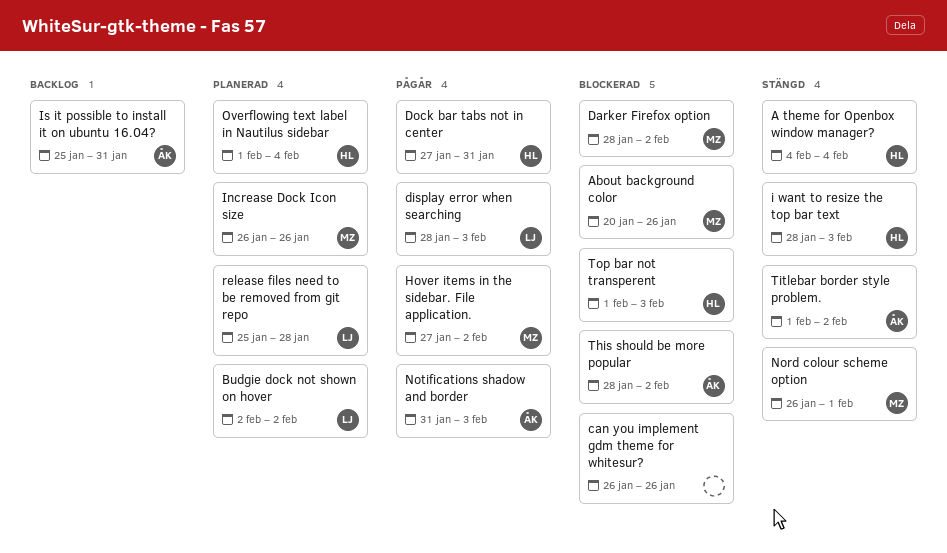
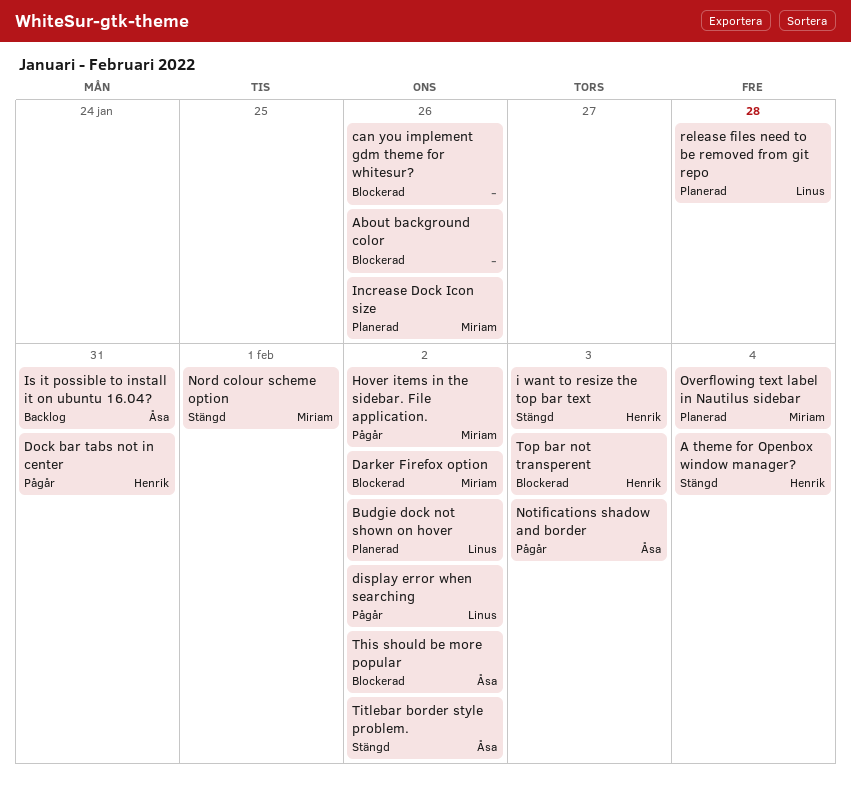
About background color, owner: Miriam -> none
display error when searching, due: Feb 3 -> Feb 2
Overflowing text label in Nautilus sidebar, owner: Henrik -> Miriam

